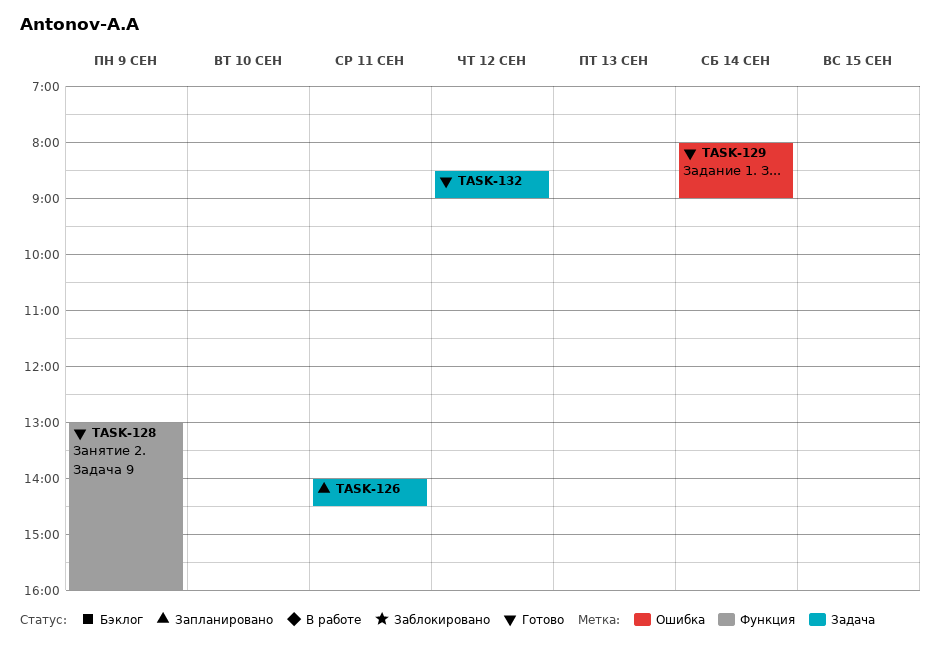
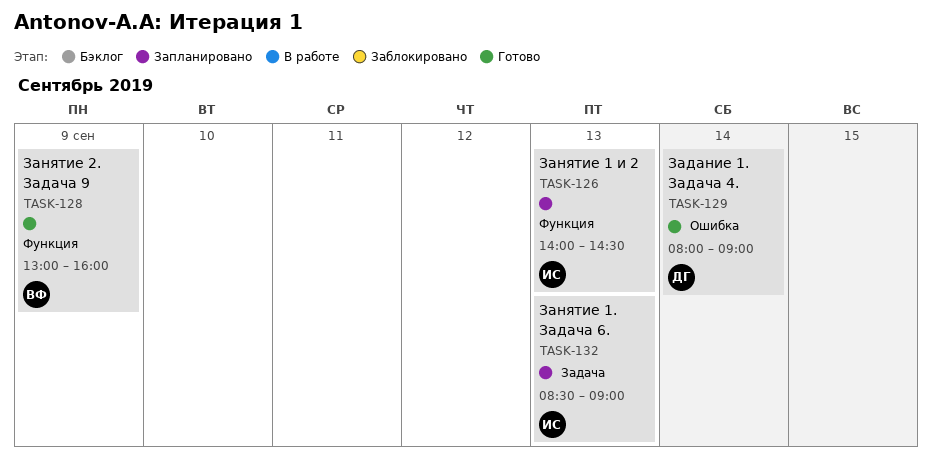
TASK-126, label: Задача -> Функция
TASK-126, day: Sep 11 -> Sep 13
TASK-132, status: Готово -> Запланировано
TASK-132, day: Sep 12 -> Sep 13

